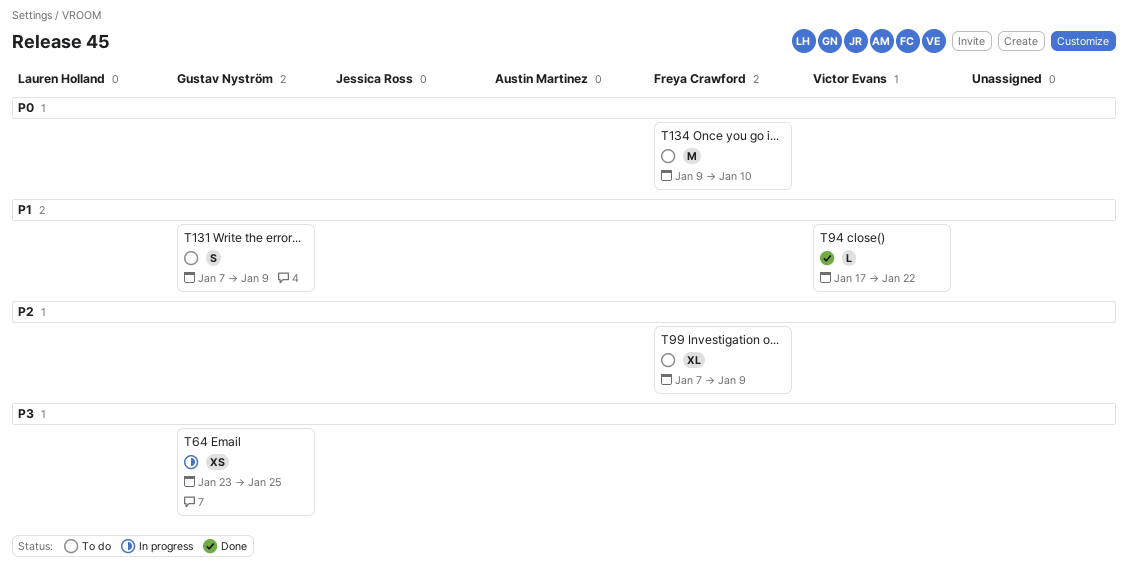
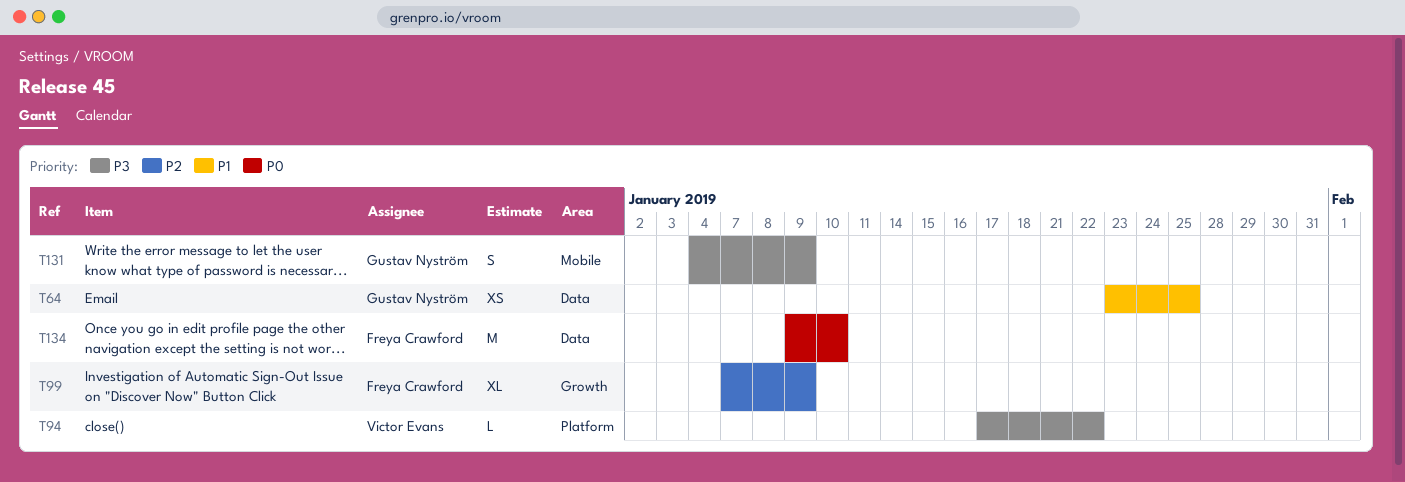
T64, priority: P3 -> P1
T94, priority: P1 -> P3
T131, priority: P1 -> P3
T131, start: Jan 7 -> Jan 4

